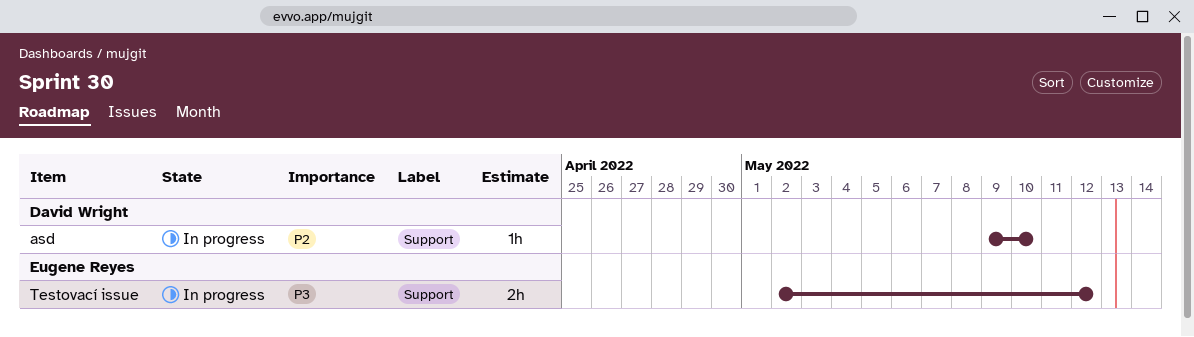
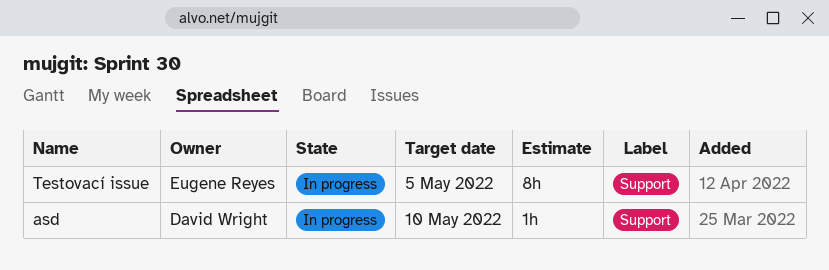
Testovací issue, estimate: 2h -> 8h
Testovací issue, due: May 12 -> May 5

